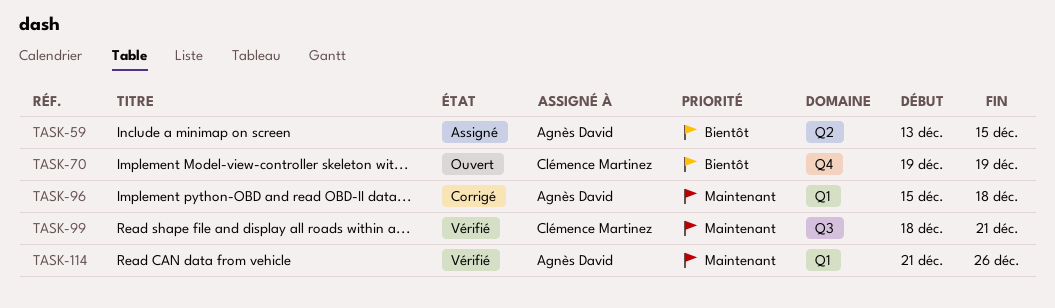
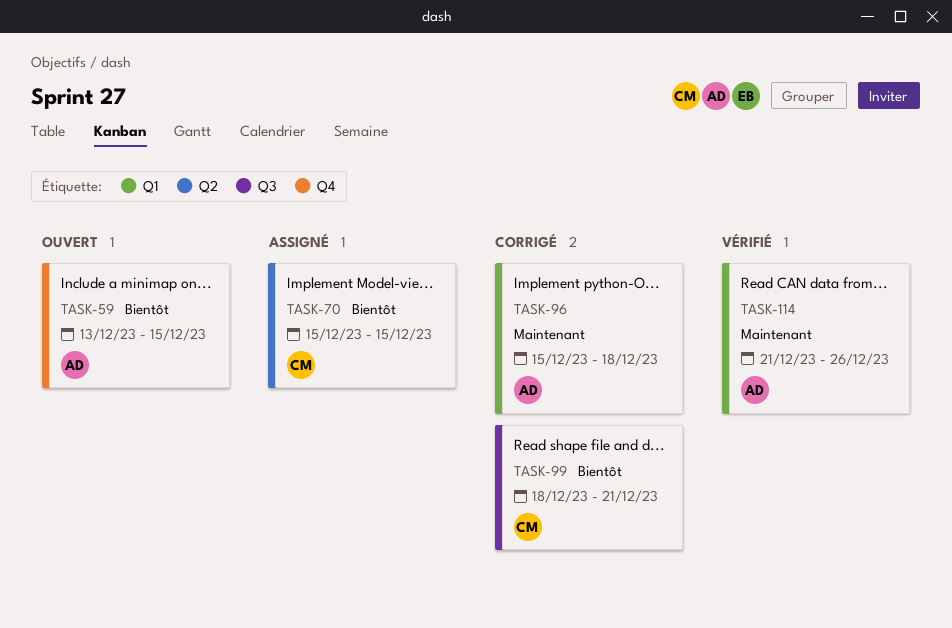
TASK-59, status: Assigné -> Ouvert
TASK-59, label: Q2 -> Q4
TASK-70, status: Ouvert -> Assigné
TASK-70, label: Q4 -> Q2
TASK-70, start: Dec 19 -> Dec 15
TASK-70, due: Dec 19 -> Dec 15
TASK-99, status: Vérifié -> Corrigé
TASK-99, priority: Maintenant -> Bientôt

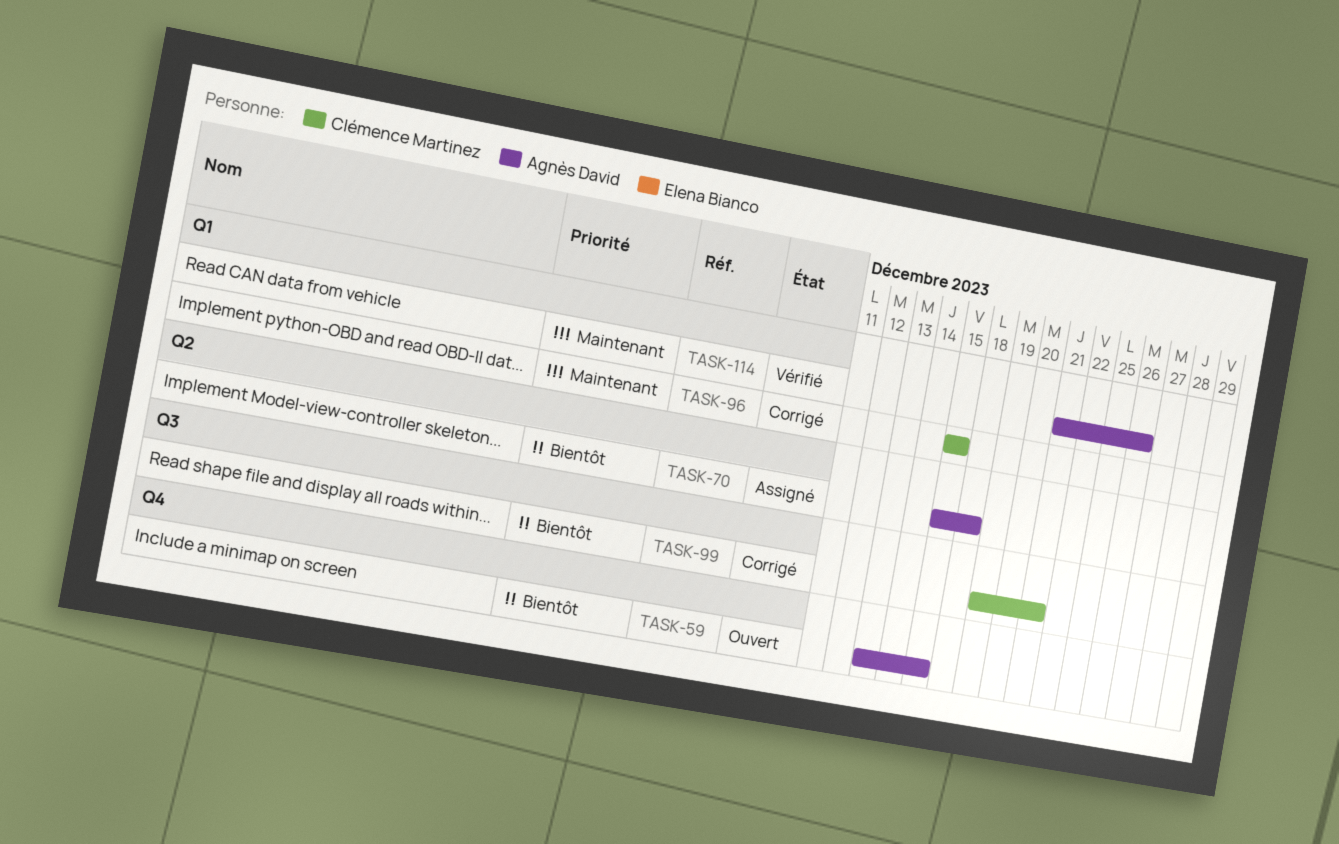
TASK-70, owner: Clémence Martinez -> Agnès David
TASK-70, due: Dec 15 -> Dec 18
TASK-96, owner: Agnès David -> Clémence Martinez
TASK-96, due: Dec 18 -> Dec 15
TASK-99, start: Dec 18 -> Dec 19

